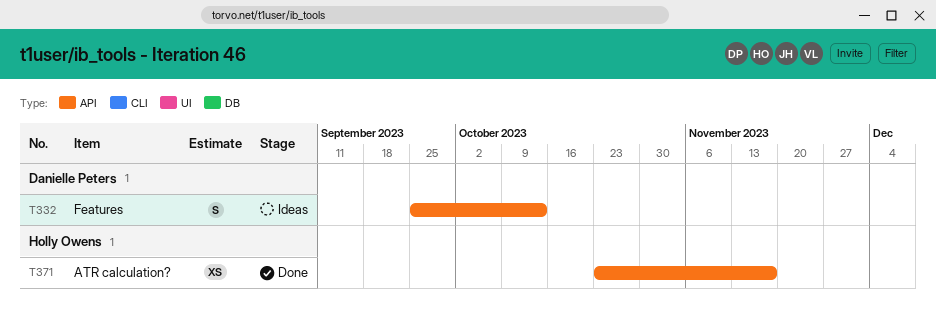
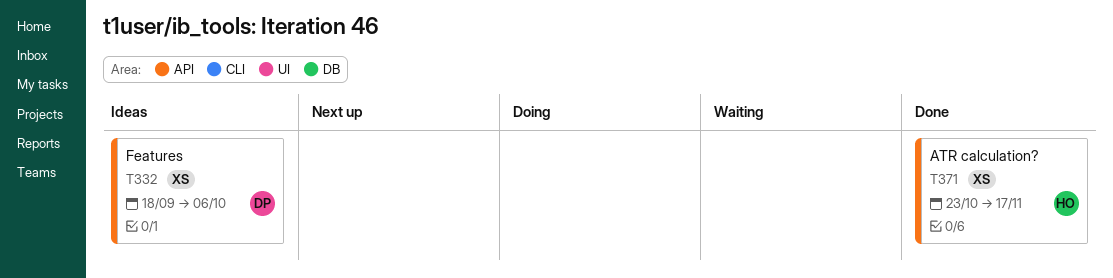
T332, estimate: S -> XS
T332, start: Sep 25 -> Sep 18
T332, due: Oct 13 -> Oct 6

